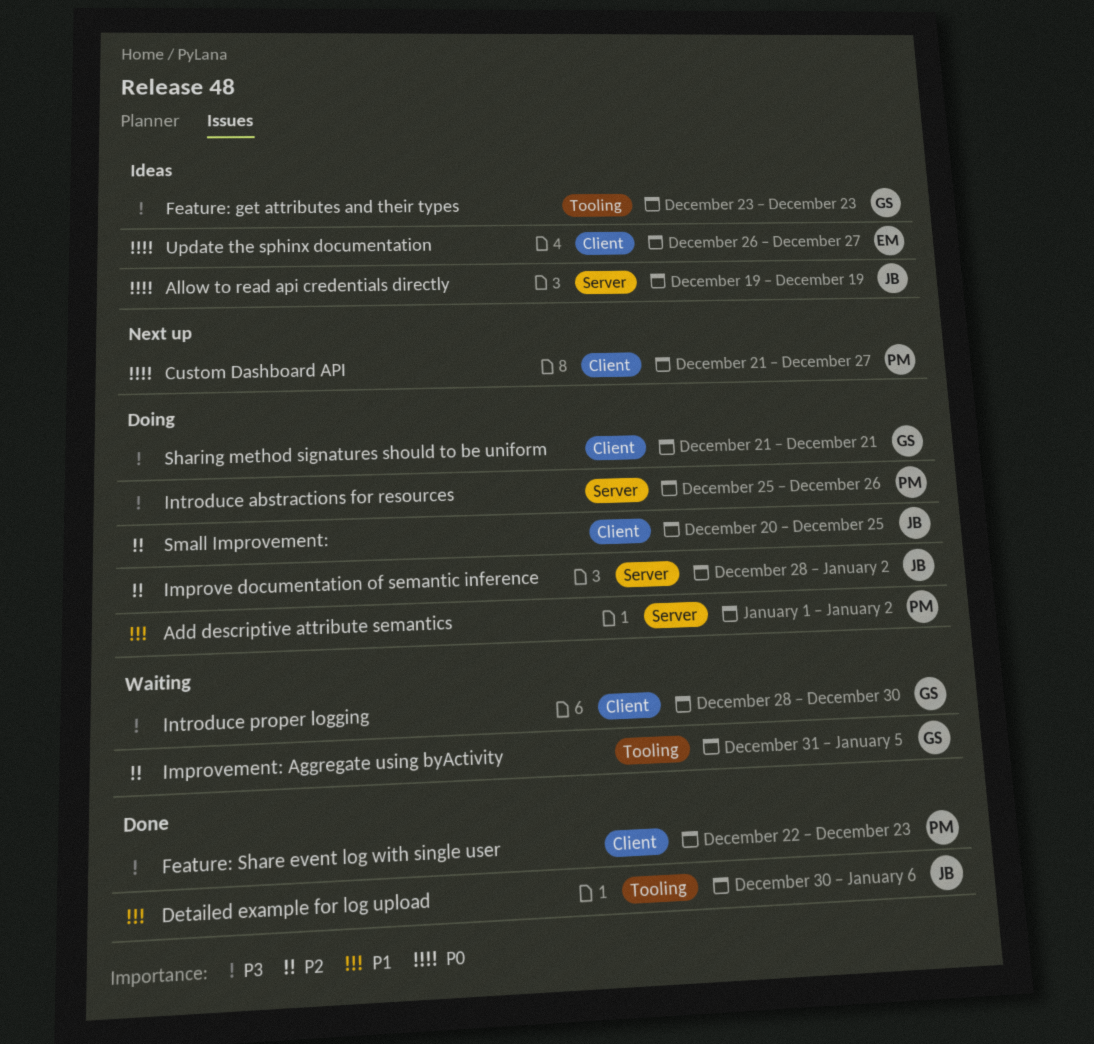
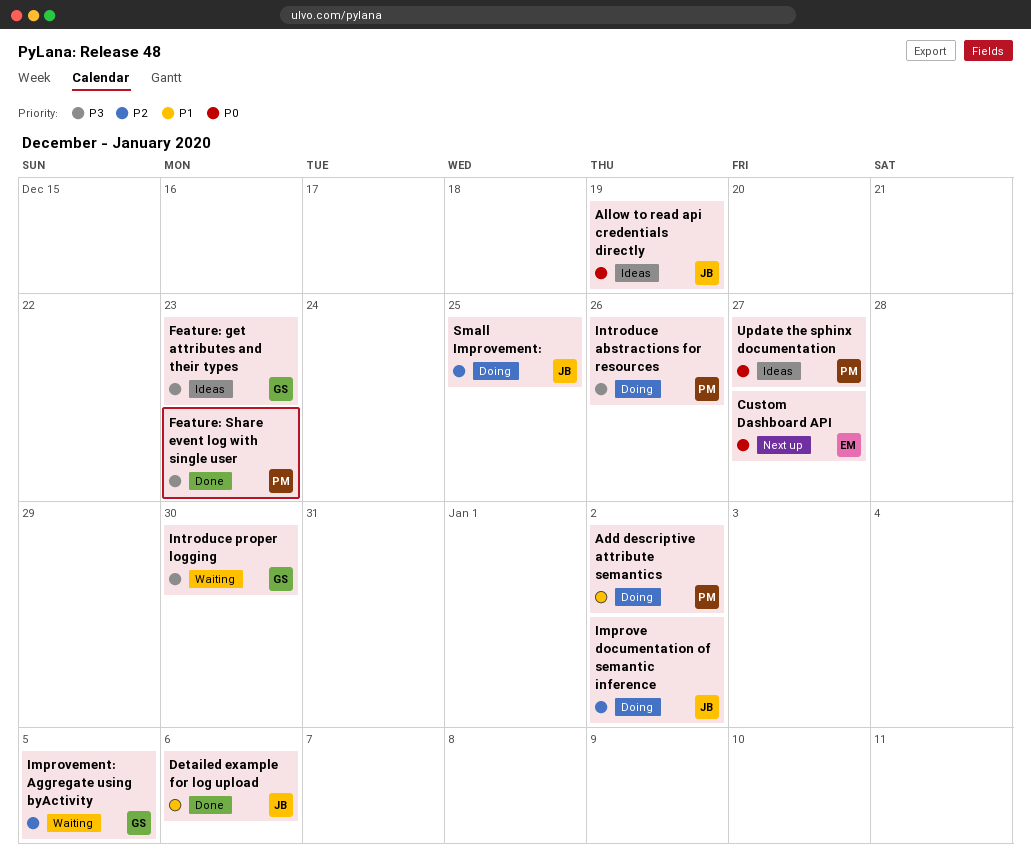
Custom Dashboard API, owner: PM -> EM
Sharing method signatures should to be uniform: present -> none
Update the sphinx documentation, owner: EM -> PM

